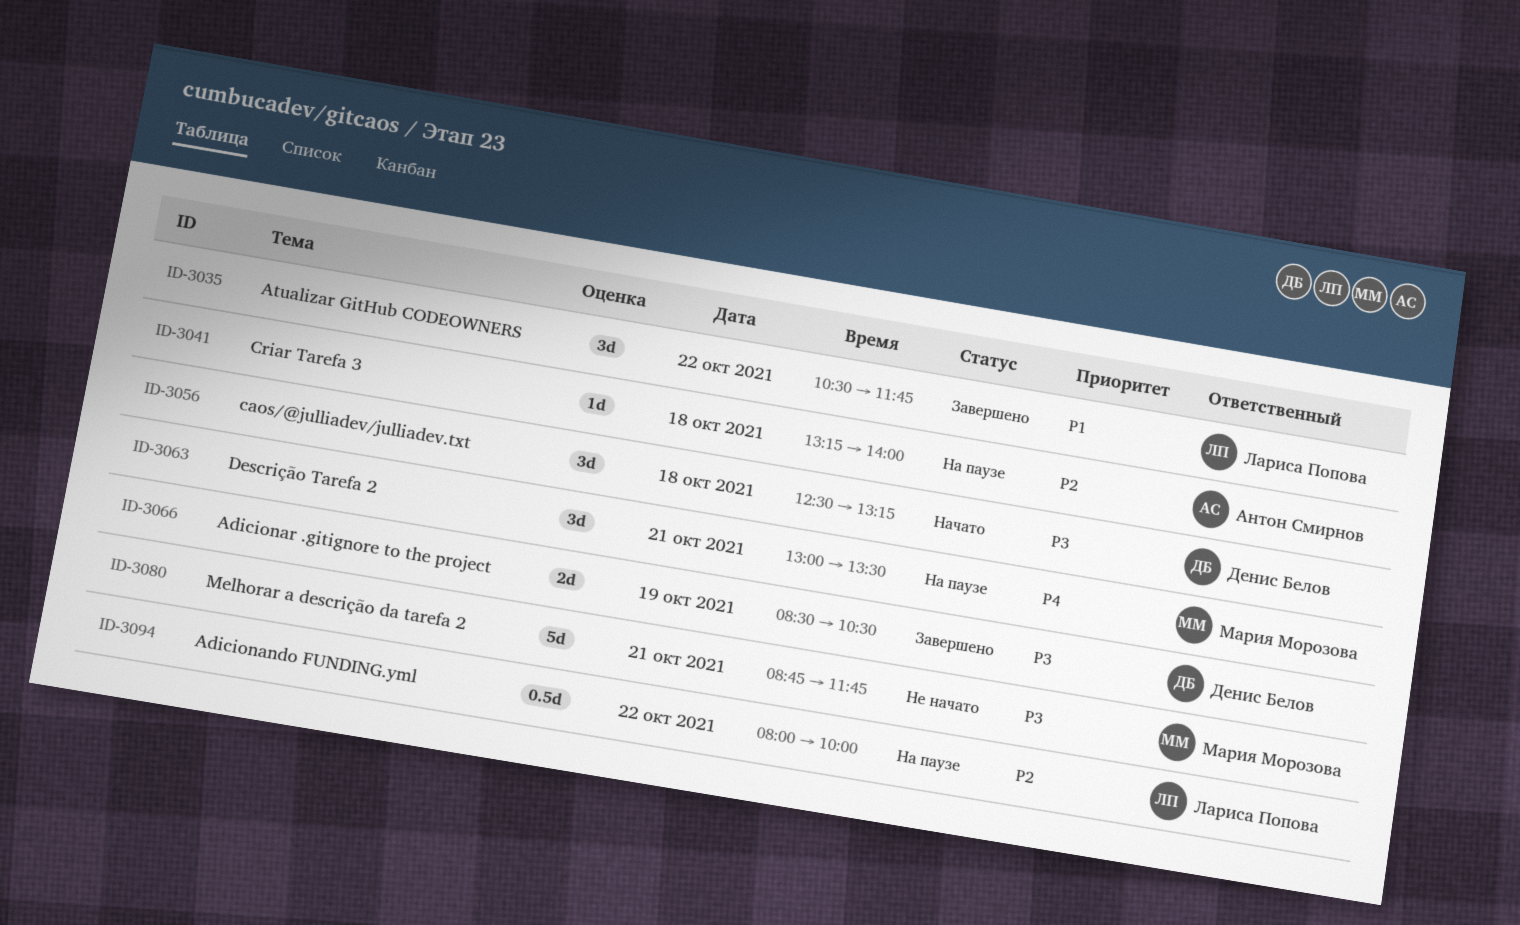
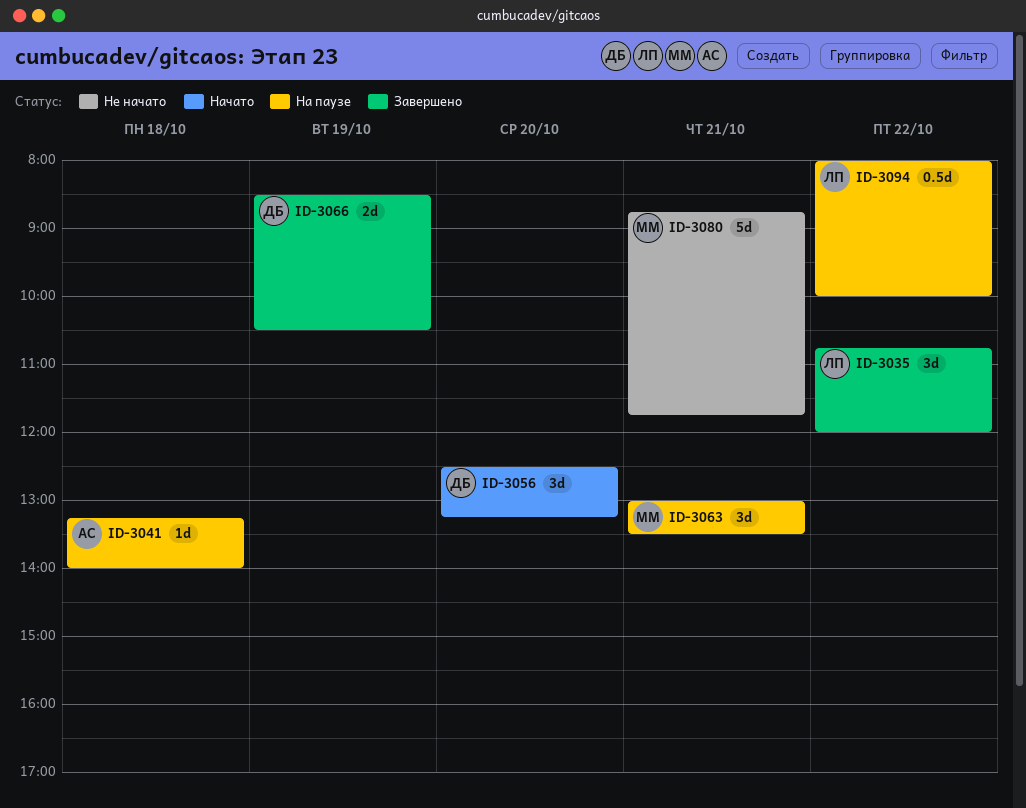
ID-3035, begins: 10:30 -> 10:45
ID-3035, ends: 11:45 -> 12:00
ID-3056, day: Oct 18 -> Oct 20

